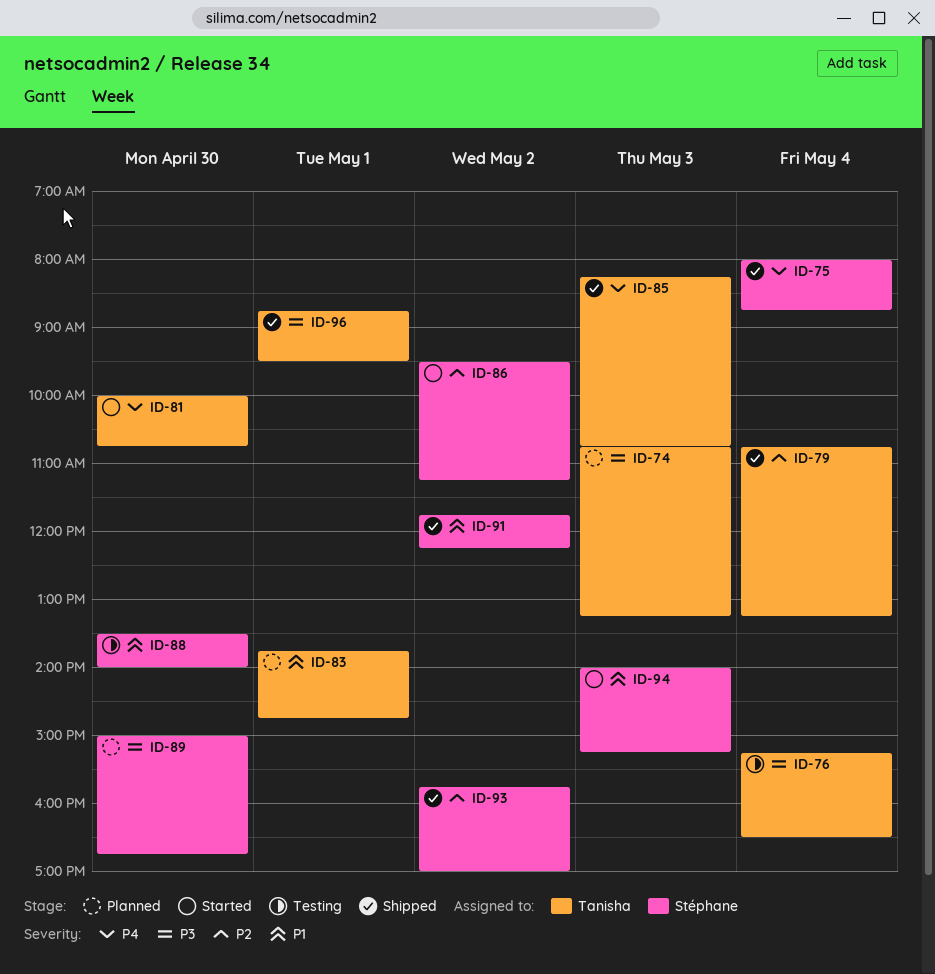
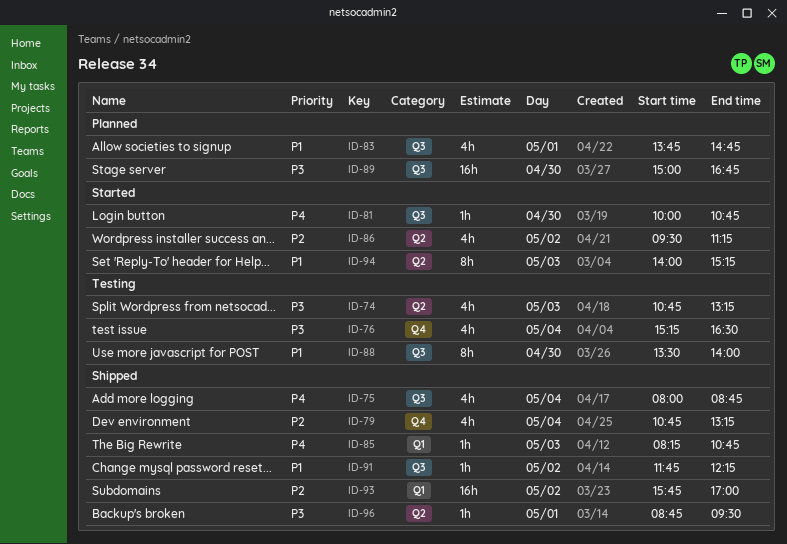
ID-74, status: Planned -> Testing

